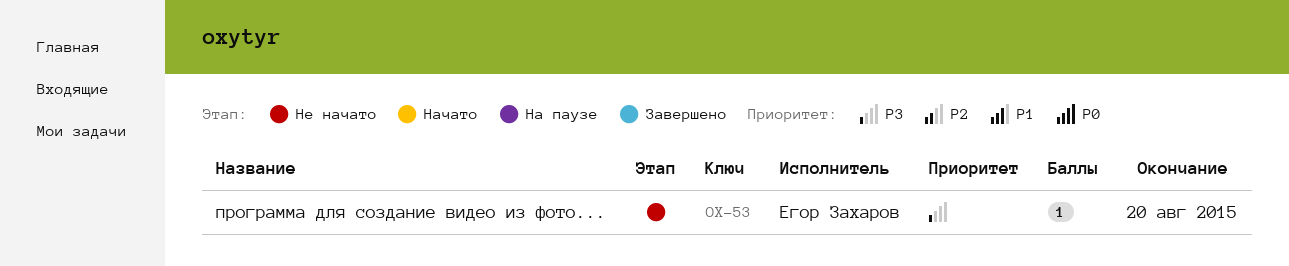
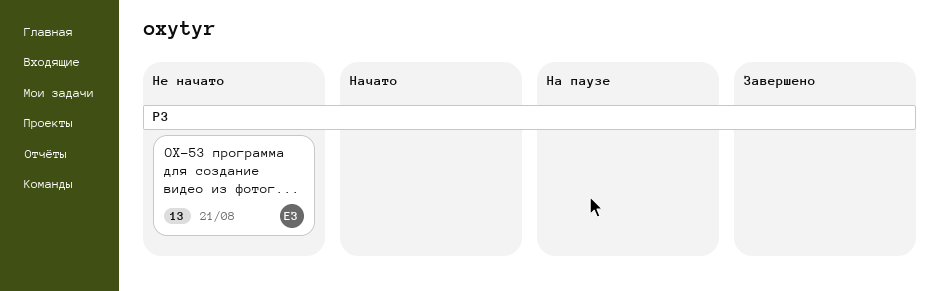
OX-53, estimate: 1 -> 13
OX-53, due: Aug 20 -> Aug 21

